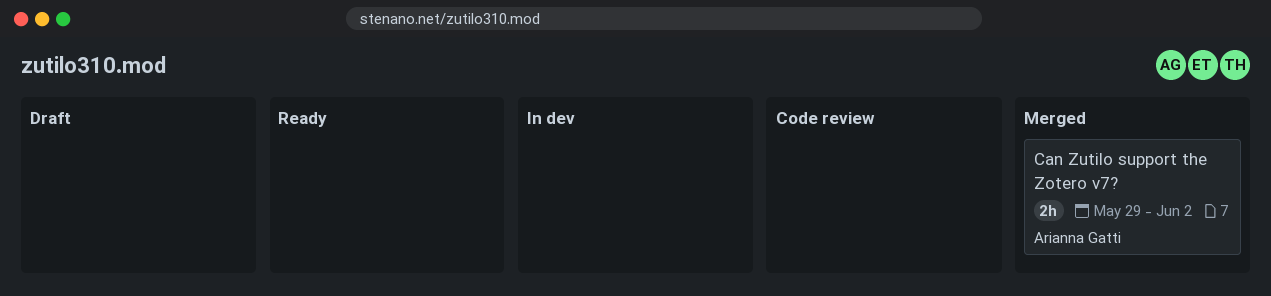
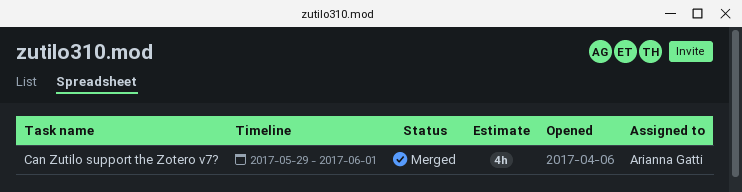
Can Zutilo support the Zotero v7?, estimate: 2h -> 4h
Can Zutilo support the Zotero v7?, due: Jun 2 -> Jun 1

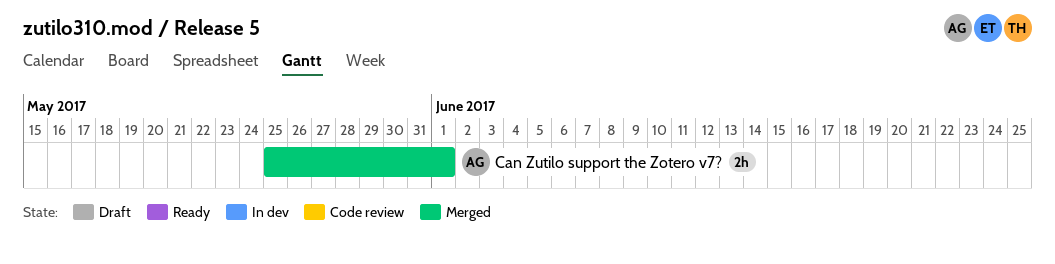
Can Zutilo support the Zotero v7?, estimate: 4h -> 2h
Can Zutilo support the Zotero v7?, start: May 29 -> May 25

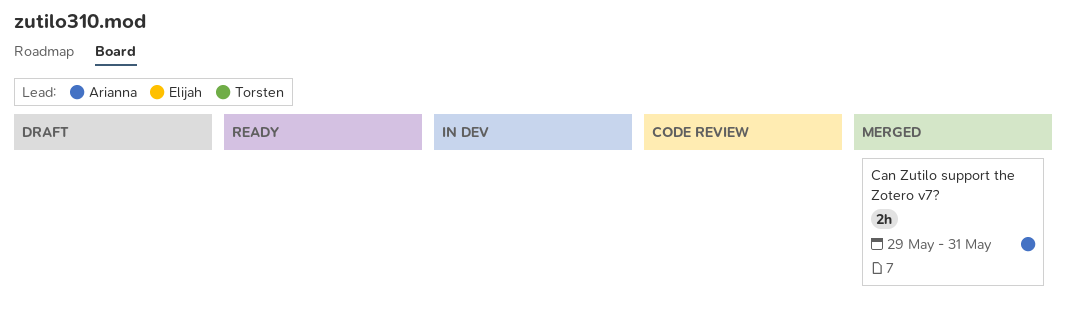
Can Zutilo support the Zotero v7?, start: May 25 -> May 29
Can Zutilo support the Zotero v7?, due: Jun 1 -> May 31

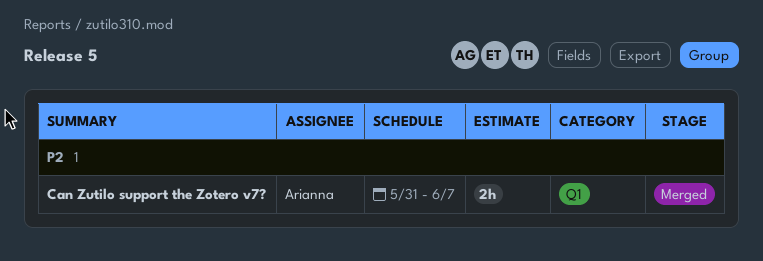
Can Zutilo support the Zotero v7?, start: May 29 -> May 31
Can Zutilo support the Zotero v7?, due: May 31 -> Jun 7

